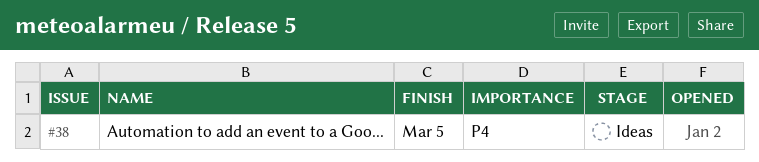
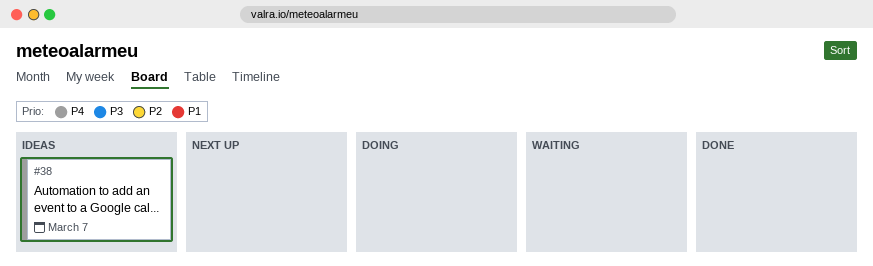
#38, due: Mar 5 -> Mar 7

